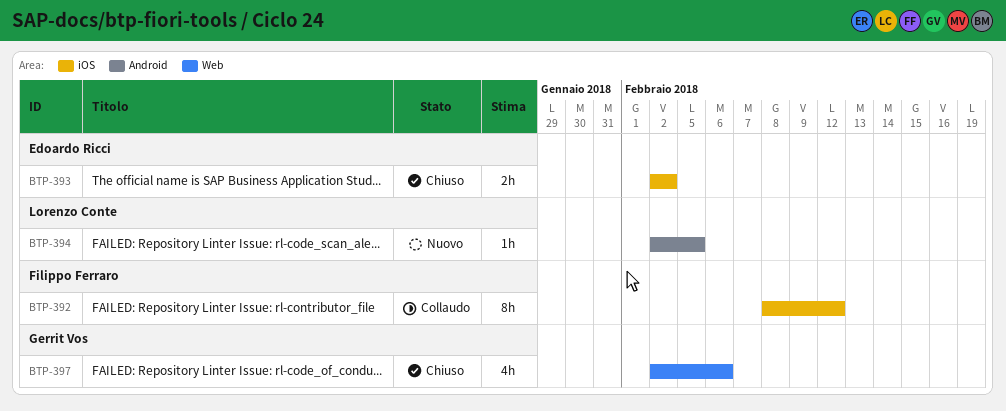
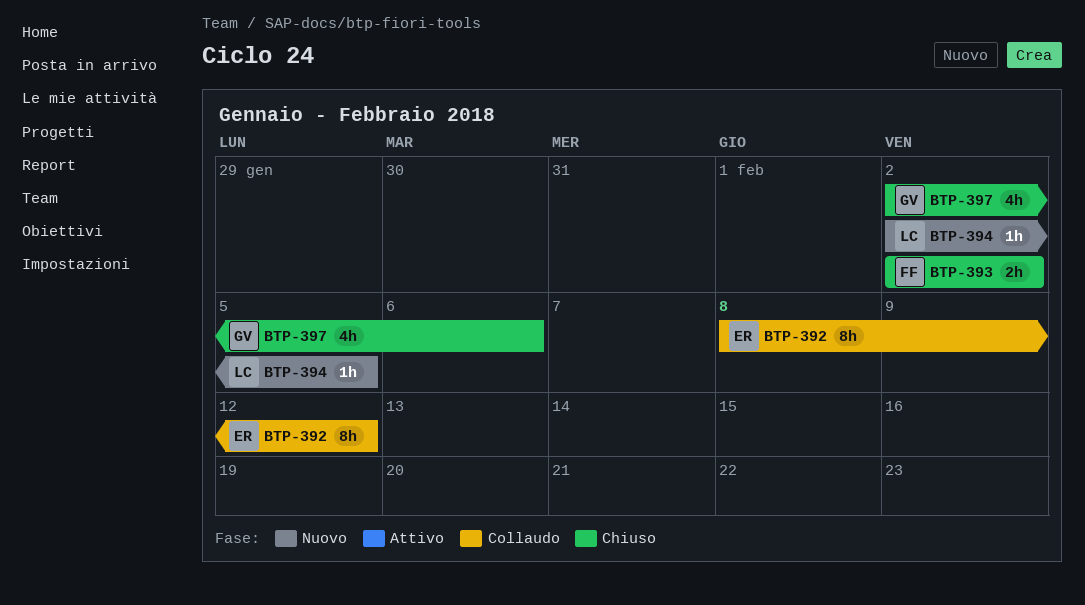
BTP-392, owner: Filippo Ferraro -> Edoardo Ricci
BTP-393, owner: Edoardo Ricci -> Filippo Ferraro

